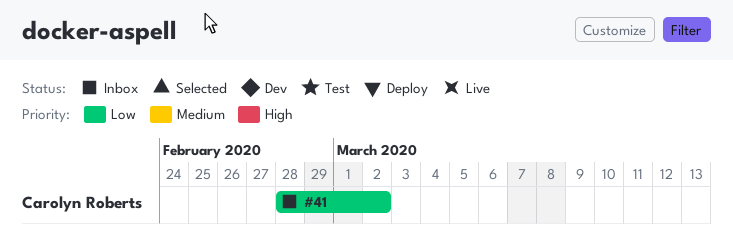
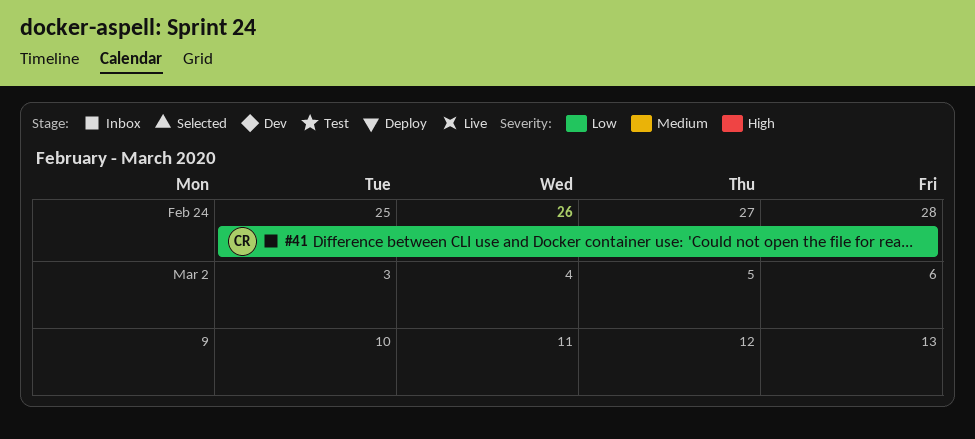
#41, start: Feb 28 -> Feb 25
#41, due: Mar 2 -> Feb 28

